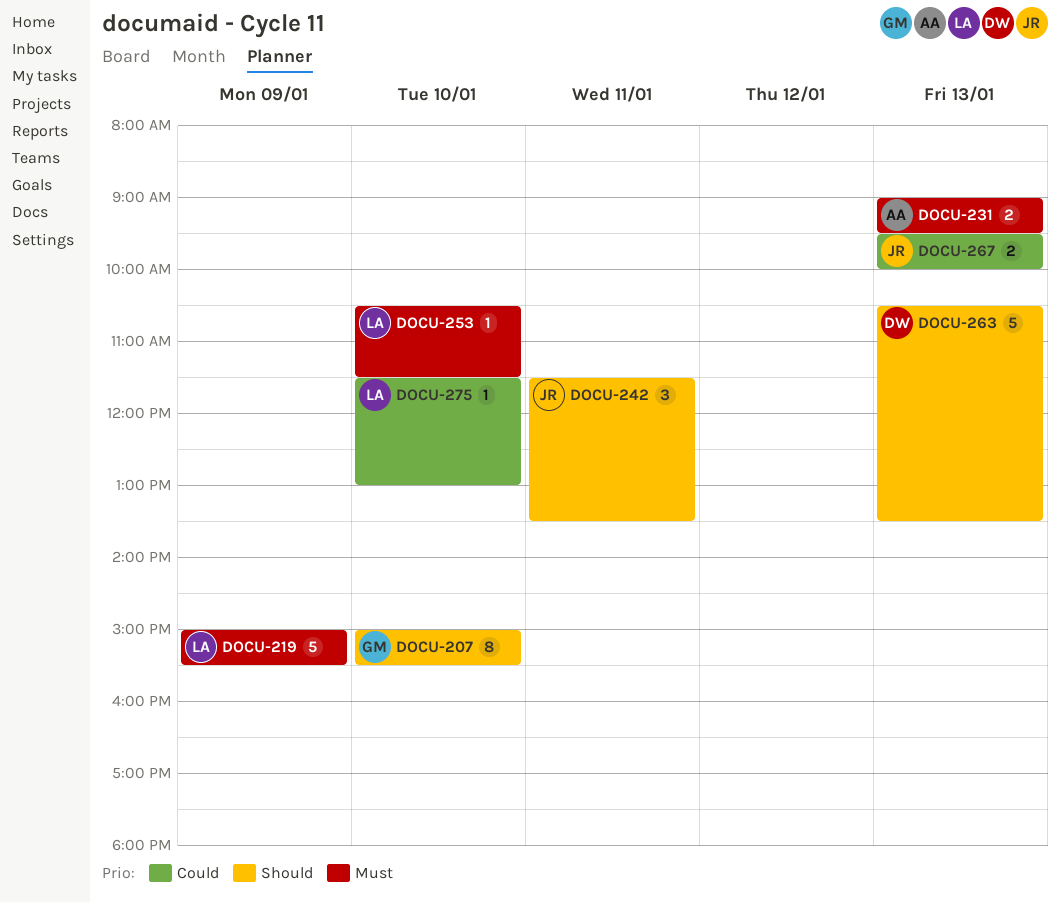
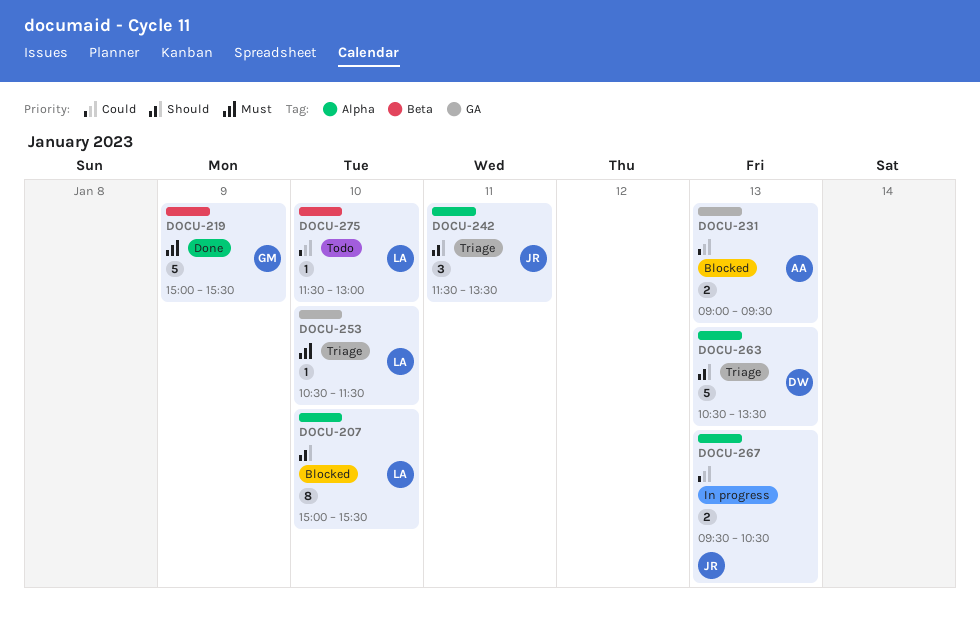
DOCU-207, owner: GM -> LA
DOCU-219, owner: LA -> GM
DOCU-231, priority: Must -> Could
DOCU-267, ends: 10:00 -> 10:30

